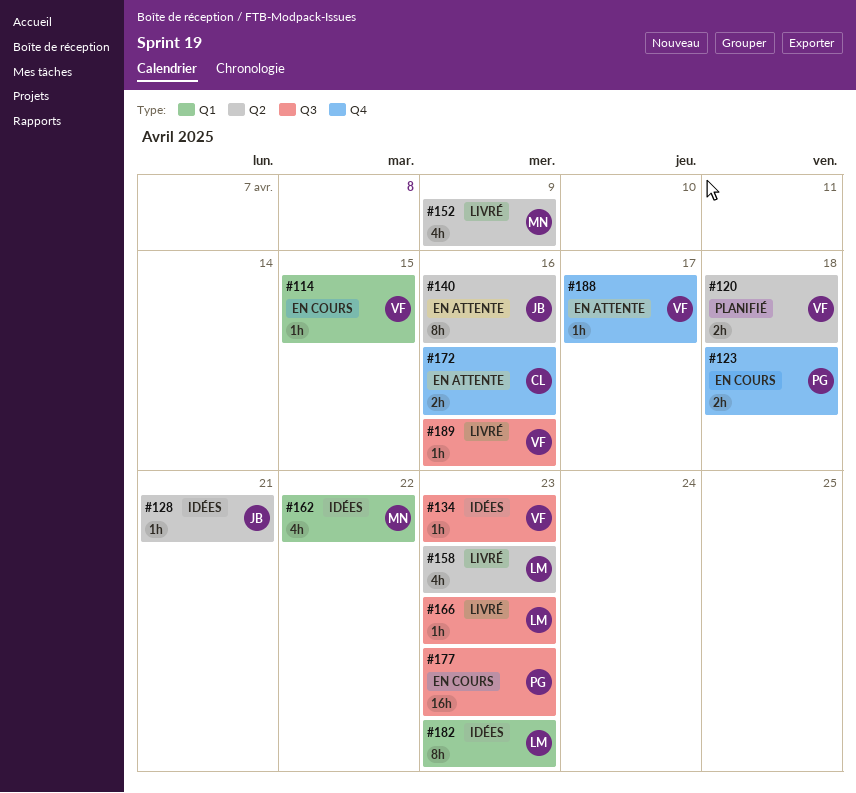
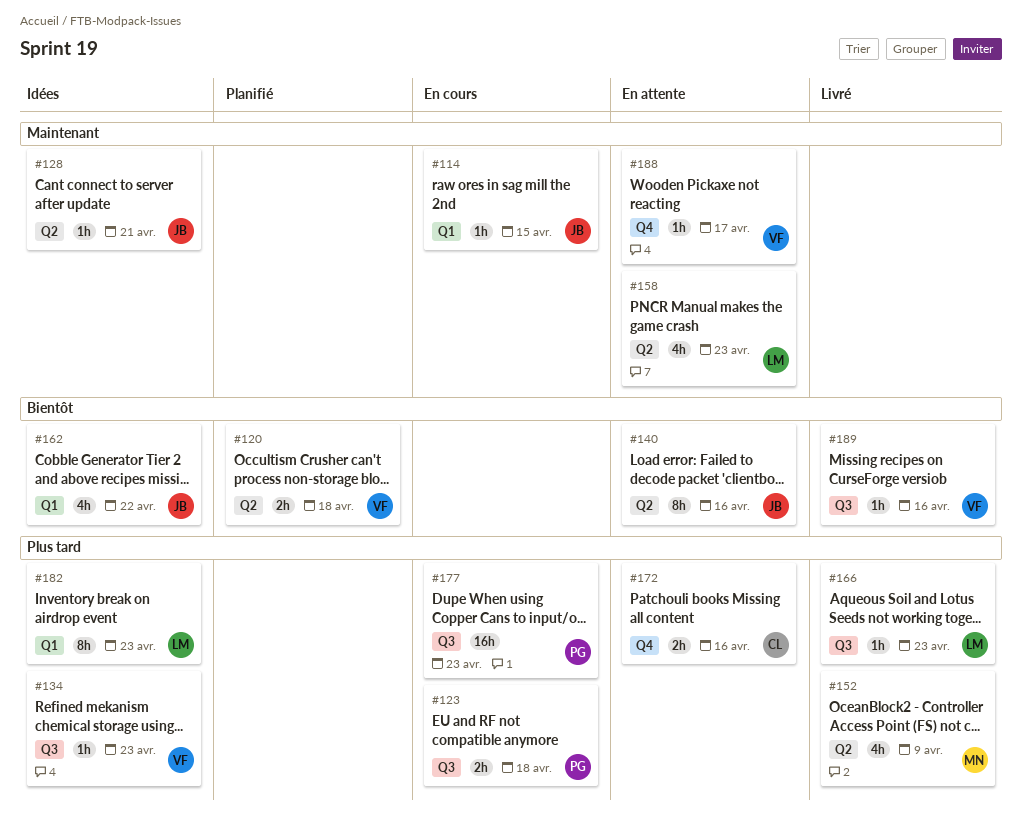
#114, owner: VF -> JB
#123, label: Q4 -> Q3
#158, status: Livré -> En attente
#162, owner: MN -> JB

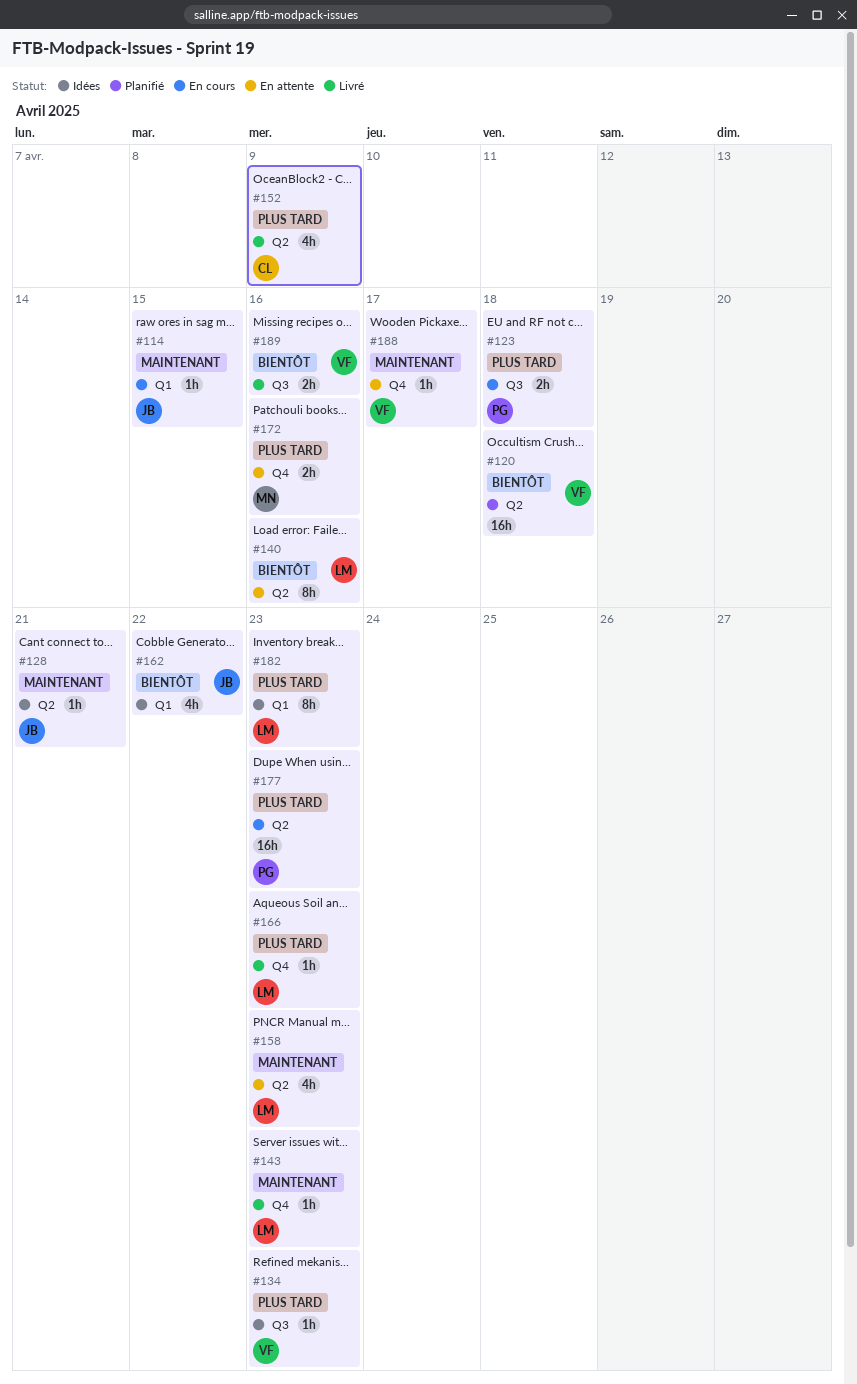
#120, estimate: 2h -> 16h
#140, owner: JB -> LM
#143: none -> present
#152, owner: MN -> CL
#166, label: Q3 -> Q4
#172, owner: CL -> MN
#177, label: Q3 -> Q2
#189, estimate: 1h -> 2h

